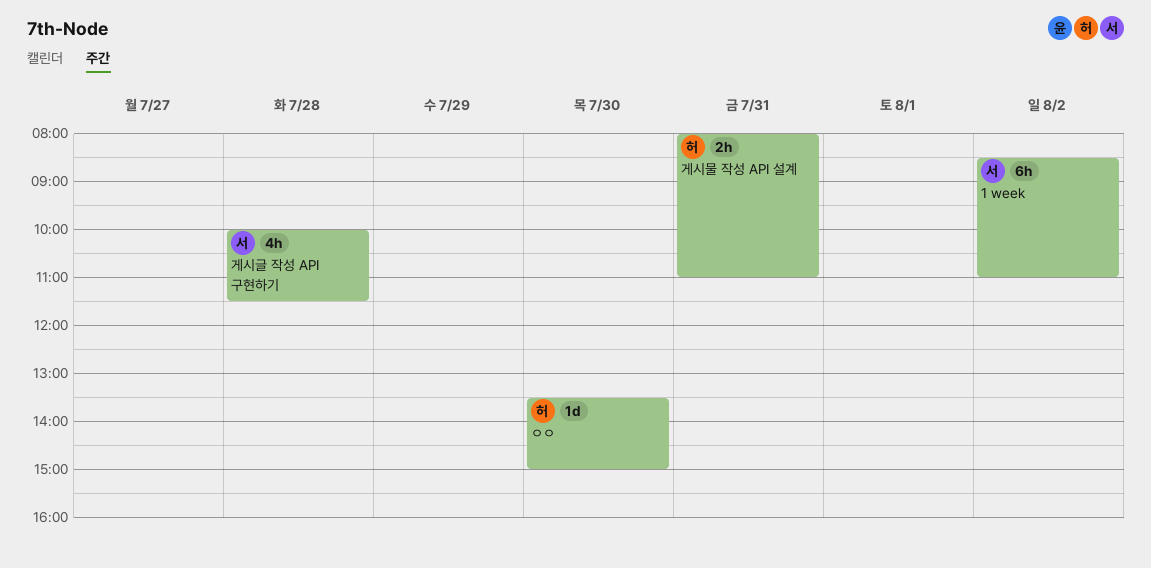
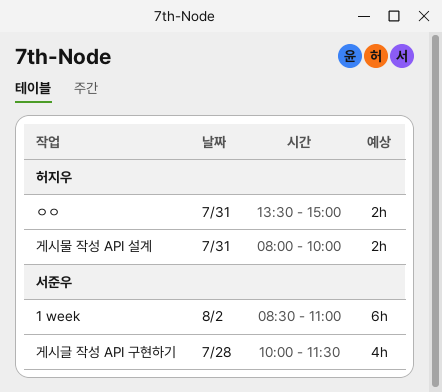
ㅇㅇ, estimate: 1d -> 2h
ㅇㅇ, day: Jul 30 -> Jul 31
게시물 작성 API 설계, ends: 11:00 -> 10:00

